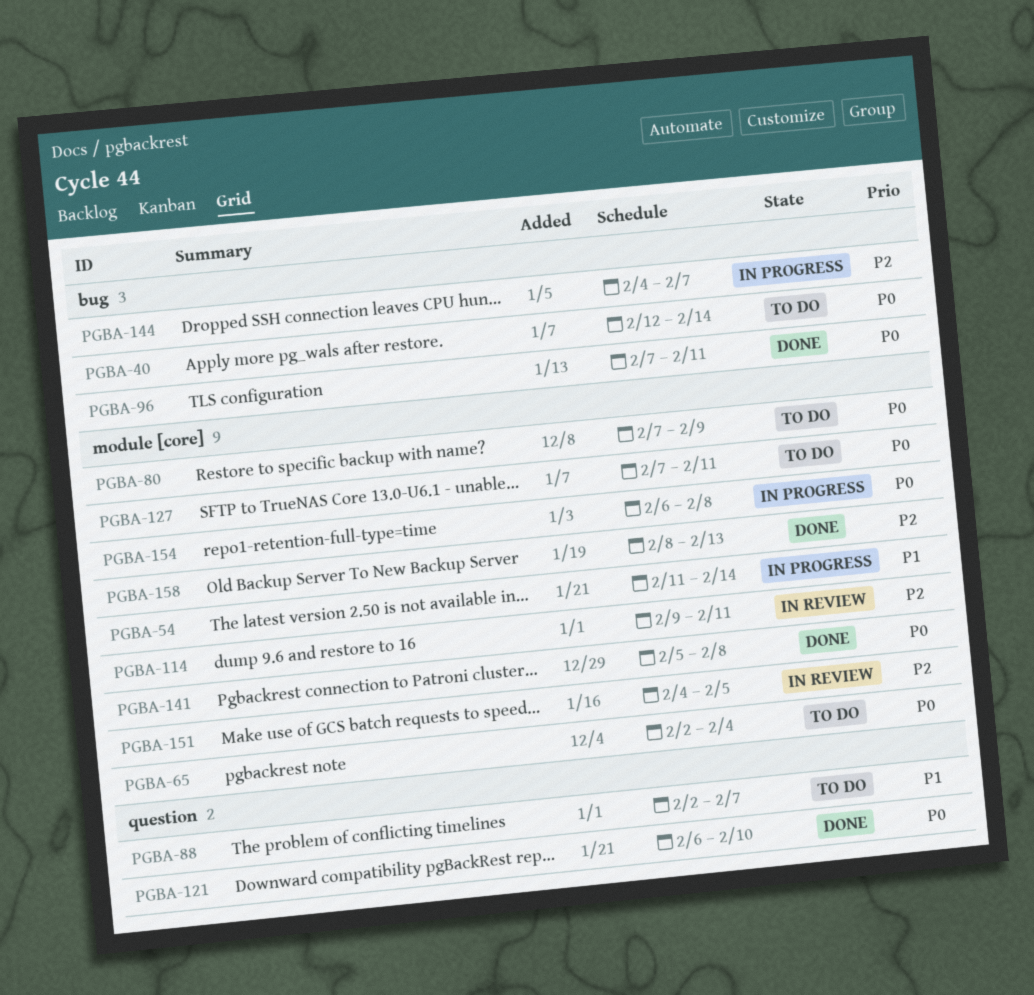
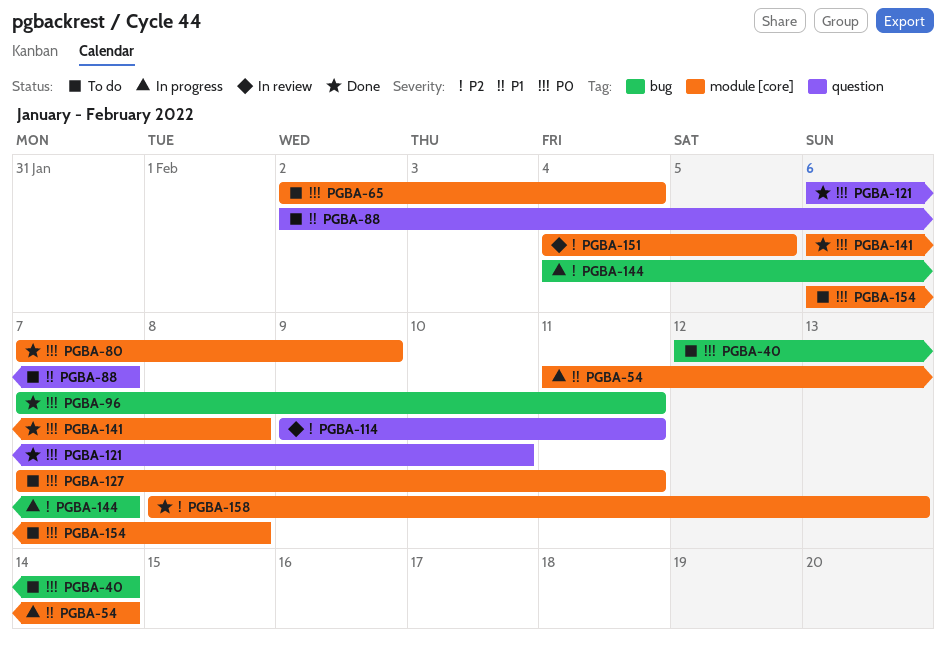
PGBA-80, status: To do -> Done
PGBA-114, label: module [core] -> question
PGBA-141, start: Feb 5 -> Feb 6
PGBA-154, status: In progress -> To do

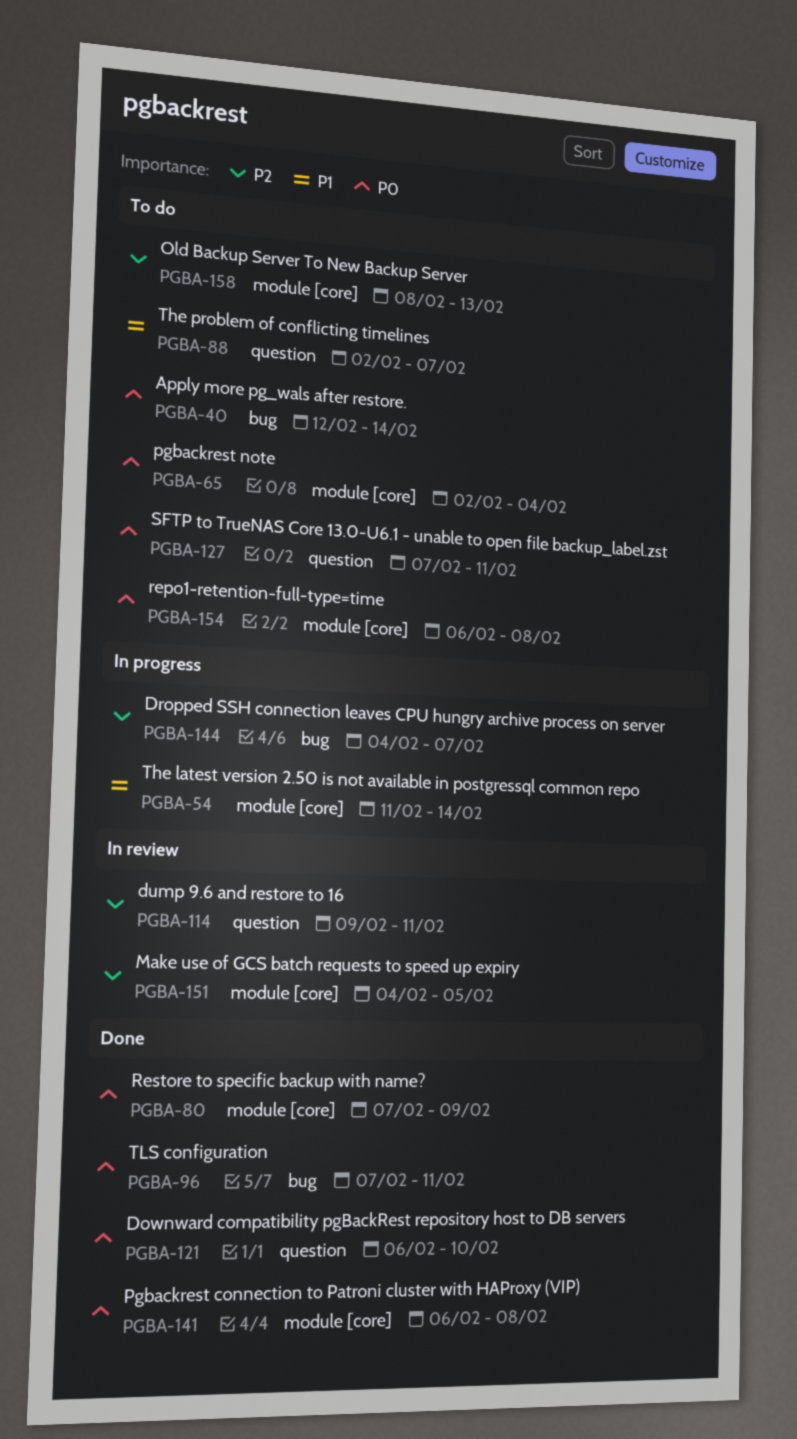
PGBA-127, label: module [core] -> question
PGBA-158, status: Done -> To do

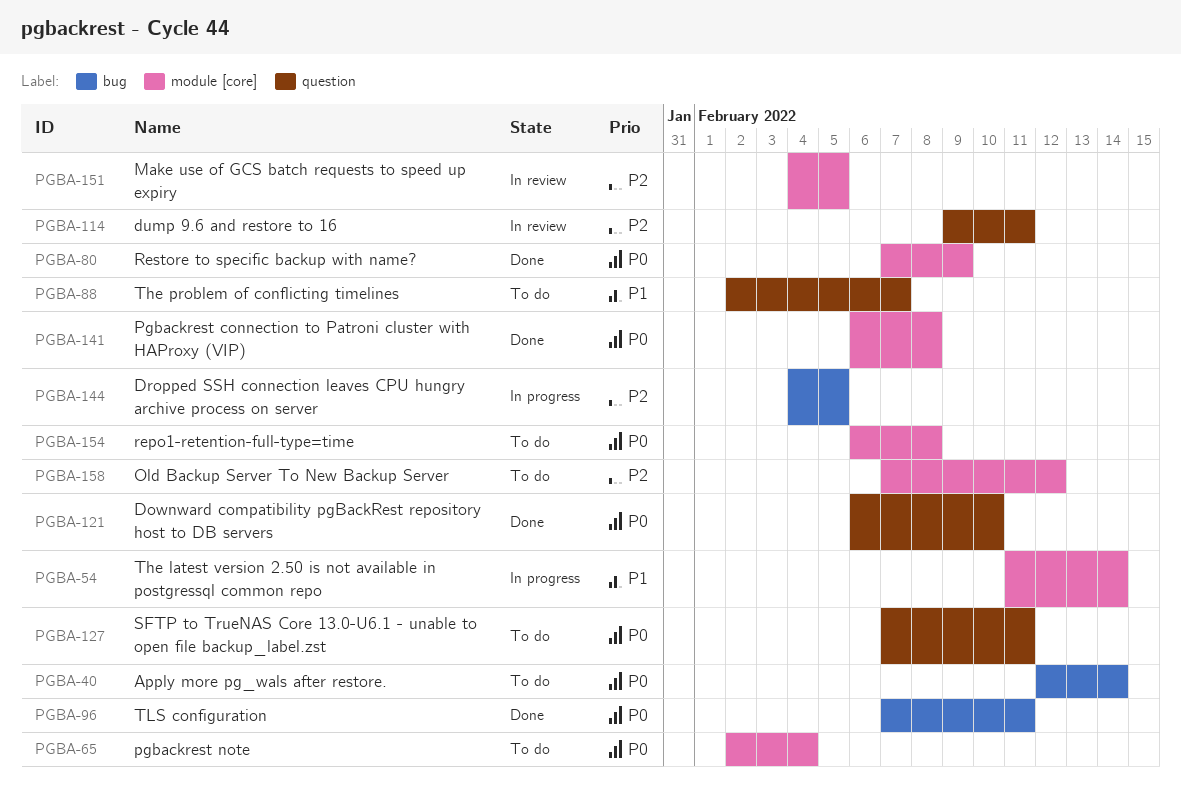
PGBA-144, due: Feb 7 -> Feb 5
PGBA-158, start: Feb 8 -> Feb 7
PGBA-158, due: Feb 13 -> Feb 12

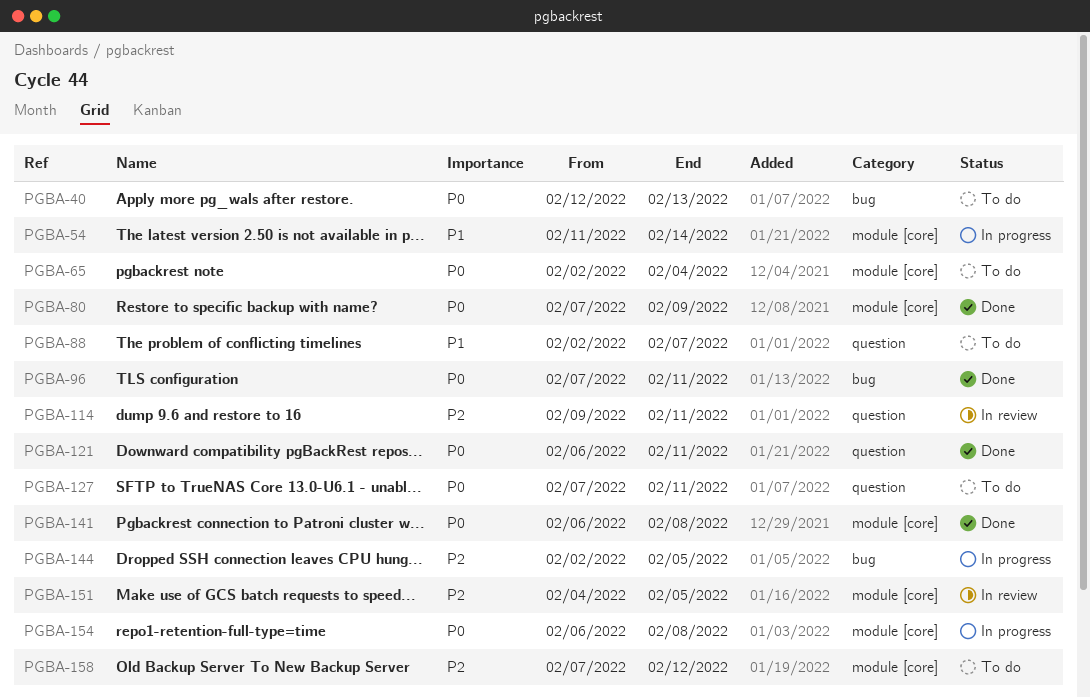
PGBA-40, due: Feb 14 -> Feb 13
PGBA-121, due: Feb 10 -> Feb 11
PGBA-144, start: Feb 4 -> Feb 2
PGBA-154, status: To do -> In progress

